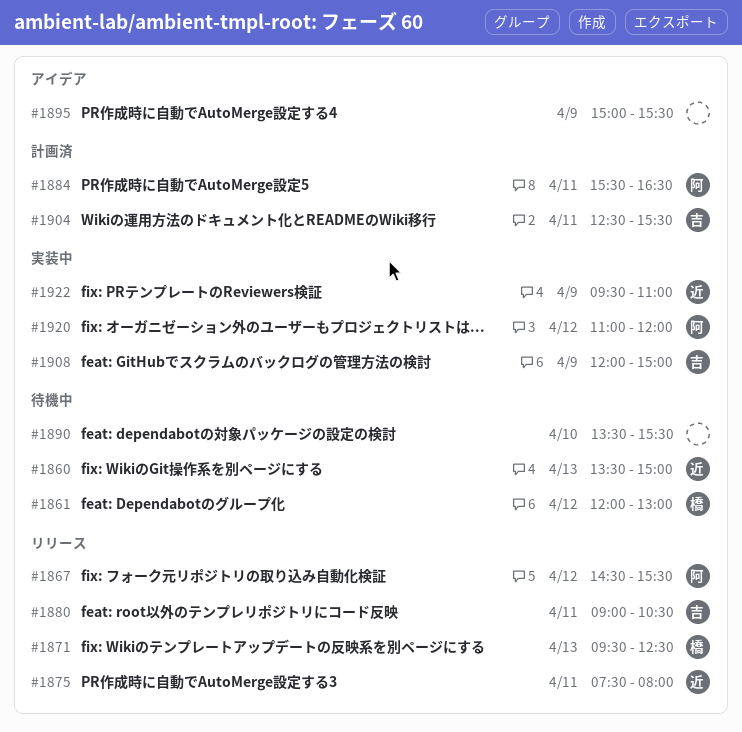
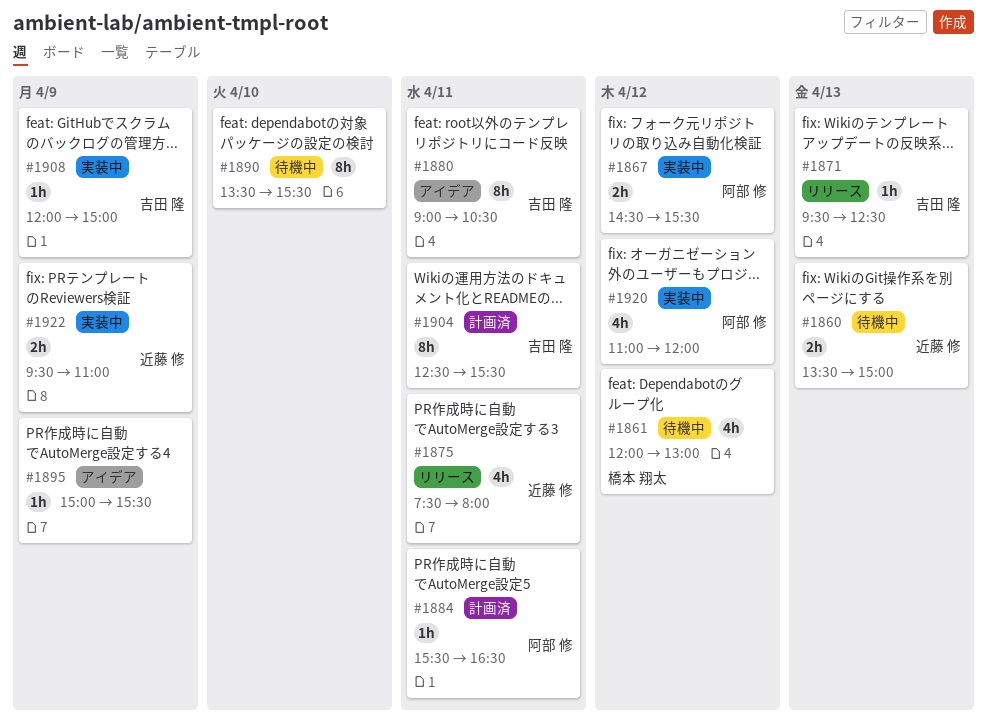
#1867, status: リリース -> 実装中
#1871, owner: 橋本 翔太 -> 吉田 隆
#1880, status: リリース -> アイデア

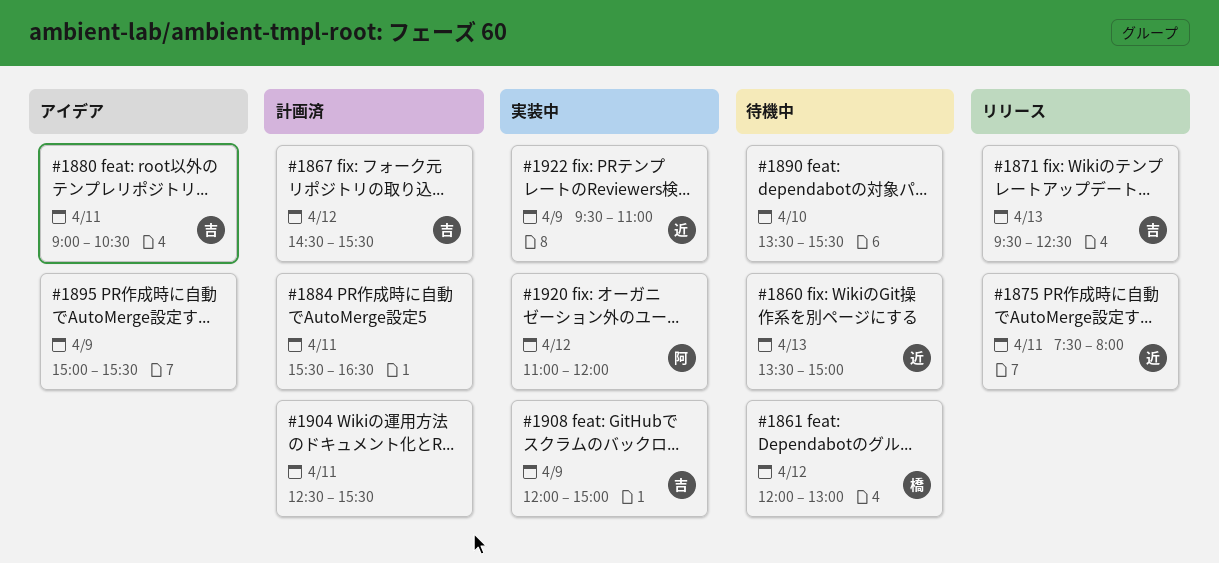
#1867, status: 実装中 -> 計画済
#1867, owner: 阿部 修 -> 吉田 隆
#1884, owner: 阿部 修 -> none
#1904, owner: 吉田 隆 -> none

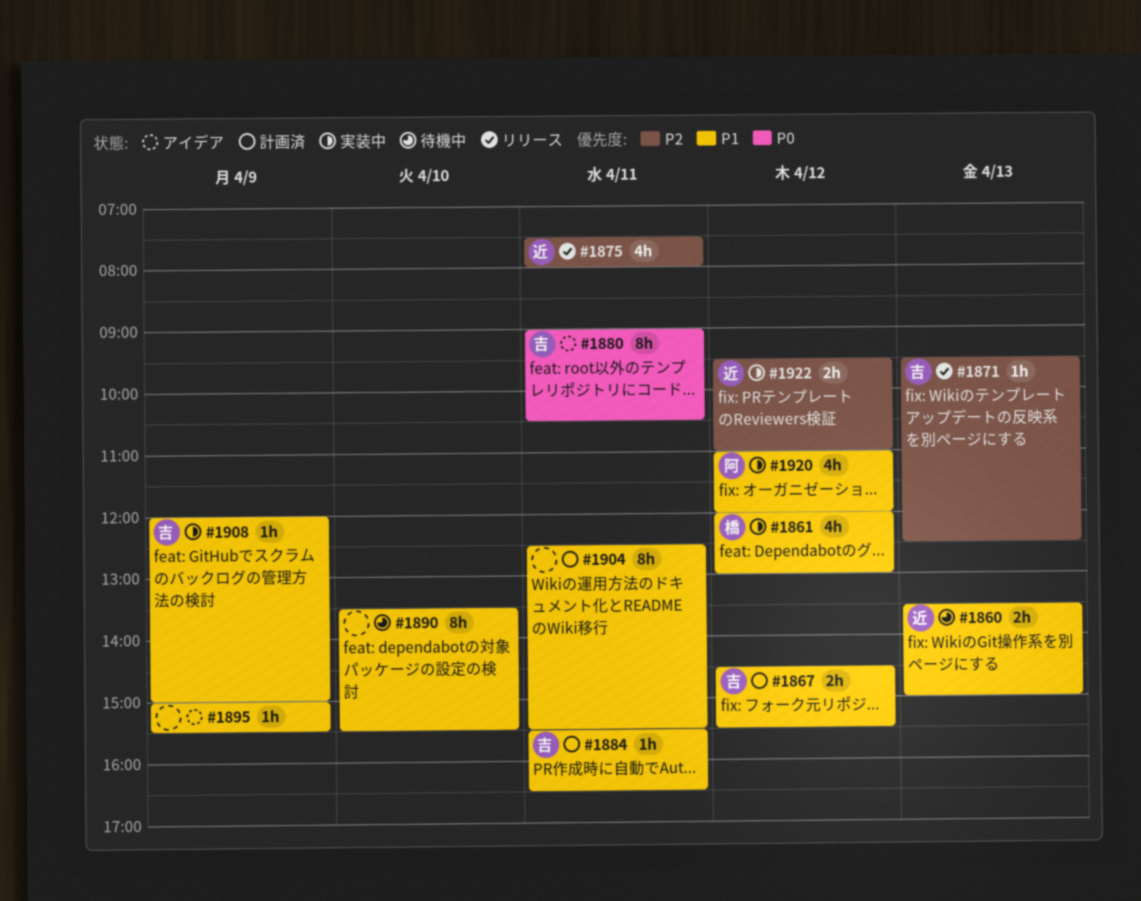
#1861, status: 待機中 -> 実装中
#1884, owner: none -> 吉
#1922, day: Apr 9 -> Apr 12

